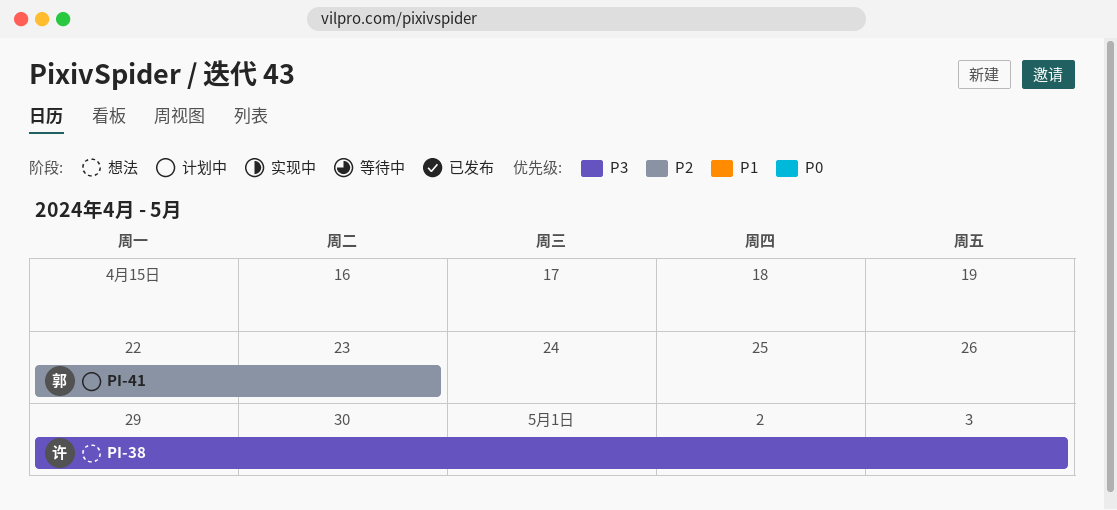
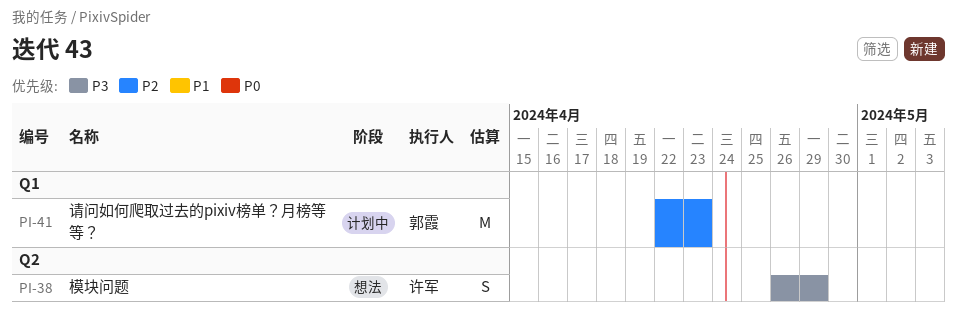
PI-38, start: Apr 29 -> Apr 26
PI-38, due: May 3 -> Apr 29

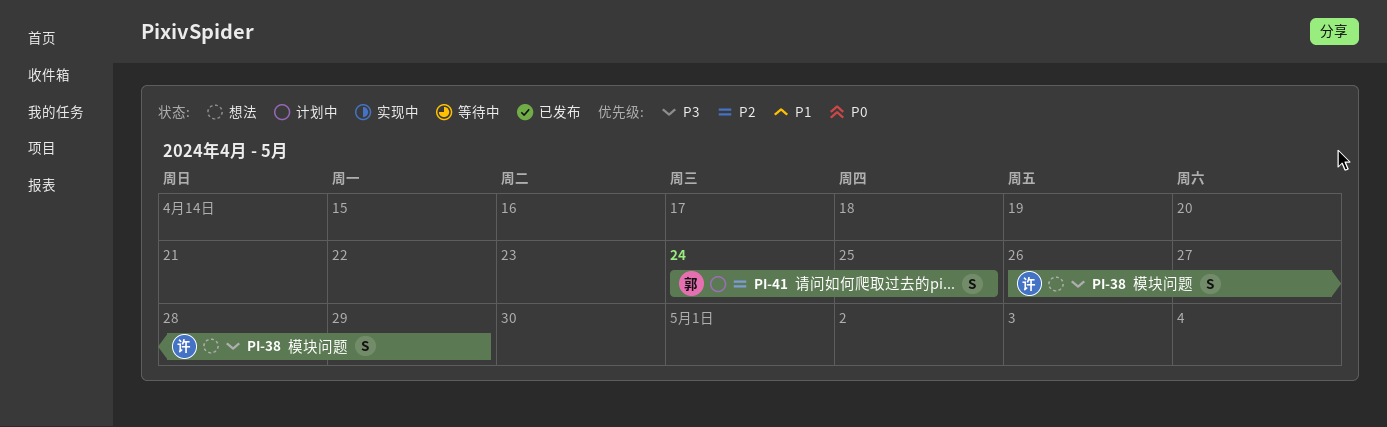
PI-41, estimate: M -> S
PI-41, start: Apr 22 -> Apr 24
PI-41, due: Apr 23 -> Apr 25

